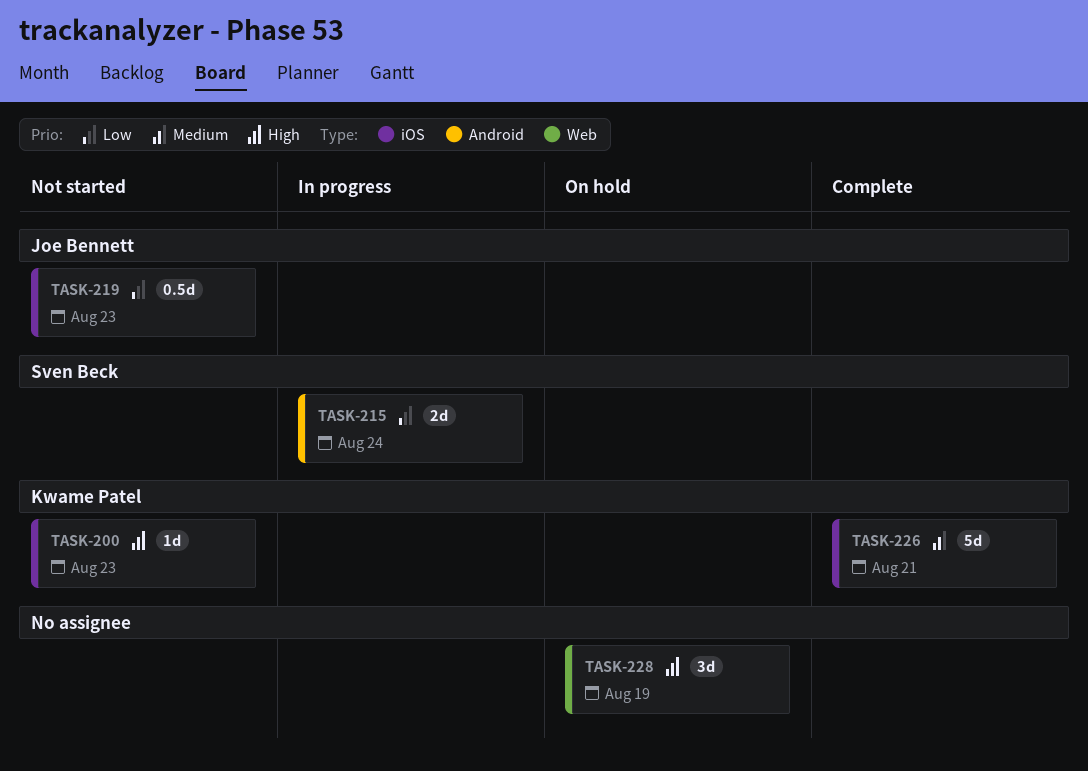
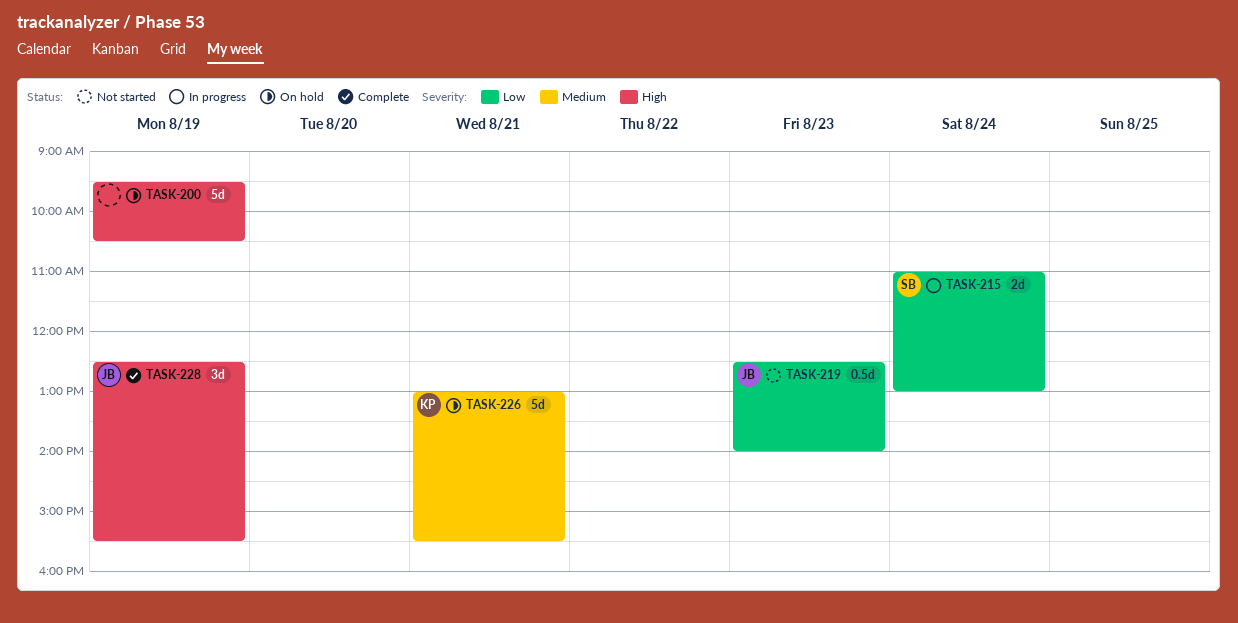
TASK-200, status: Not started -> On hold
TASK-200, owner: Kwame Patel -> none
TASK-200, estimate: 1d -> 5d
TASK-200, day: Aug 23 -> Aug 19
TASK-226, status: Complete -> On hold
TASK-228, status: On hold -> Complete
TASK-228, owner: none -> Joe Bennett

